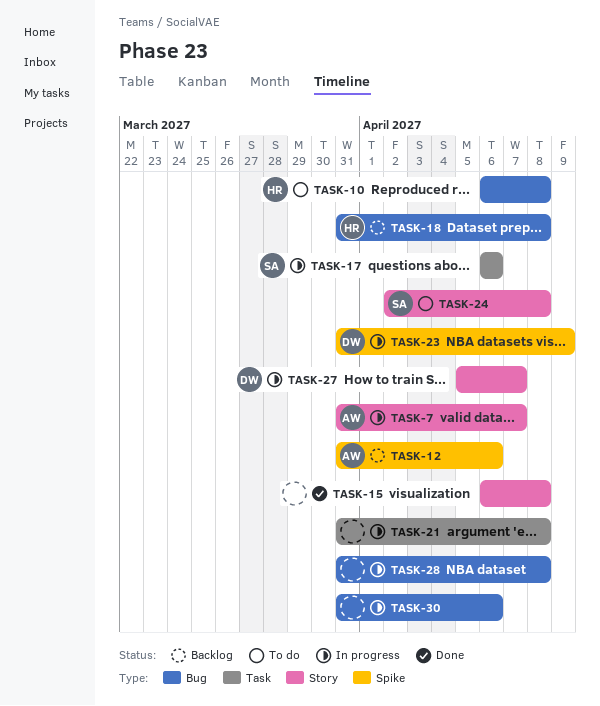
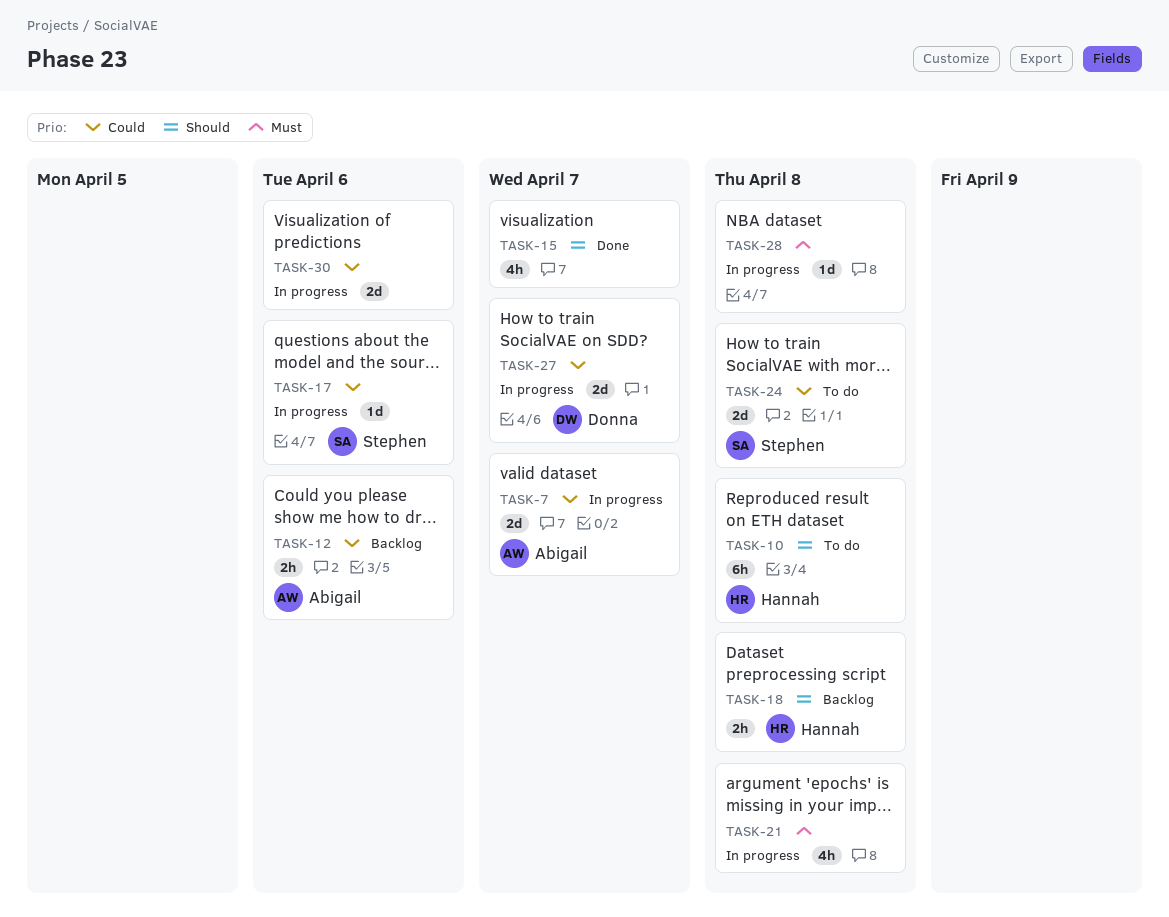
TASK-15, due: Apr 8 -> Apr 7
TASK-23: present -> none

